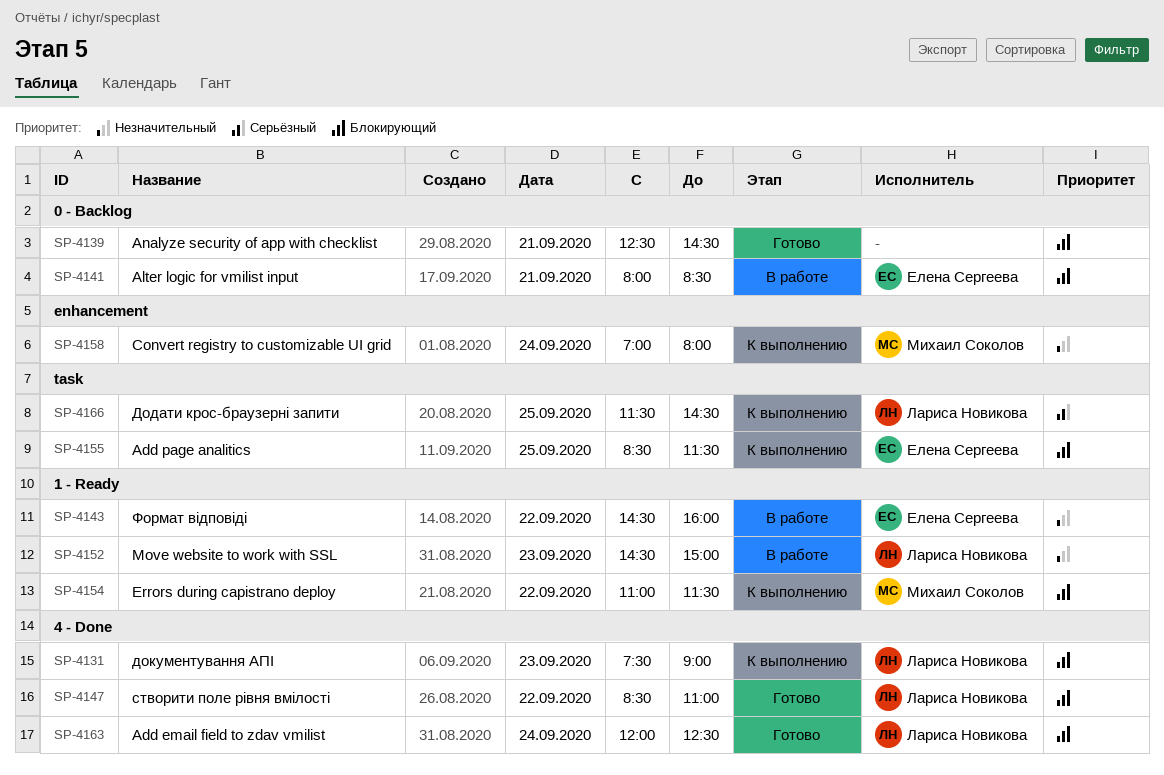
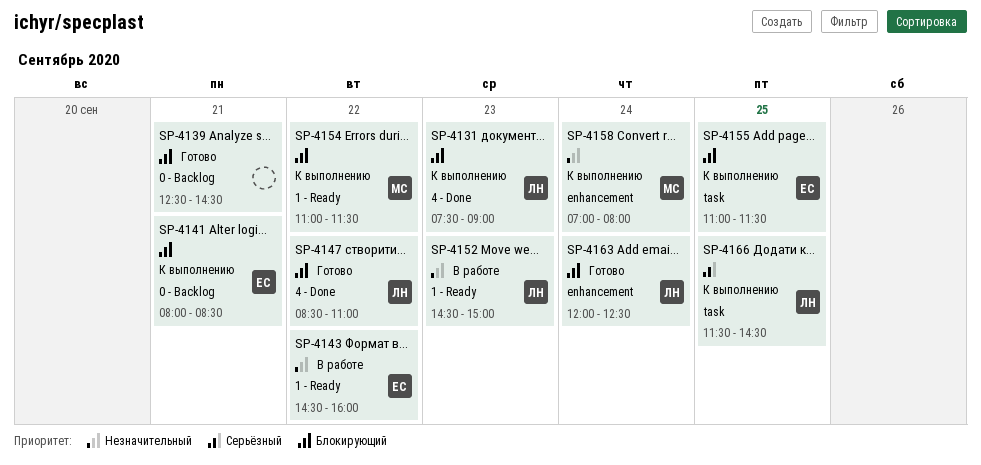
SP-4141, status: В работе -> К выполнению
SP-4155, begins: 08:30 -> 11:00
SP-4163, label: 4 - Done -> enhancement

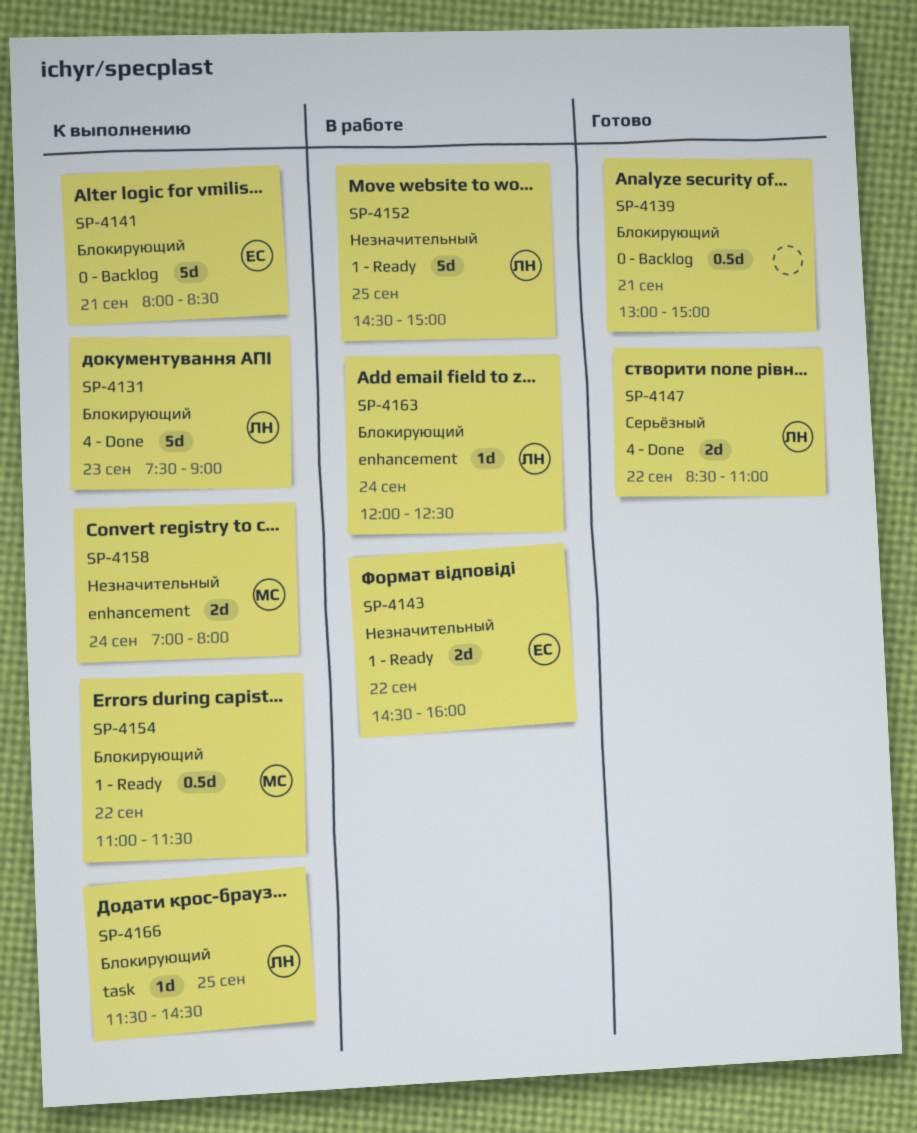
SP-4139, begins: 12:30 -> 13:00
SP-4139, ends: 14:30 -> 15:00
SP-4147, priority: Блокирующий -> Серьёзный
SP-4152, day: Sep 23 -> Sep 25
SP-4155: present -> none
SP-4163, status: Готово -> В работе
SP-4166, priority: Серьёзный -> Блокирующий

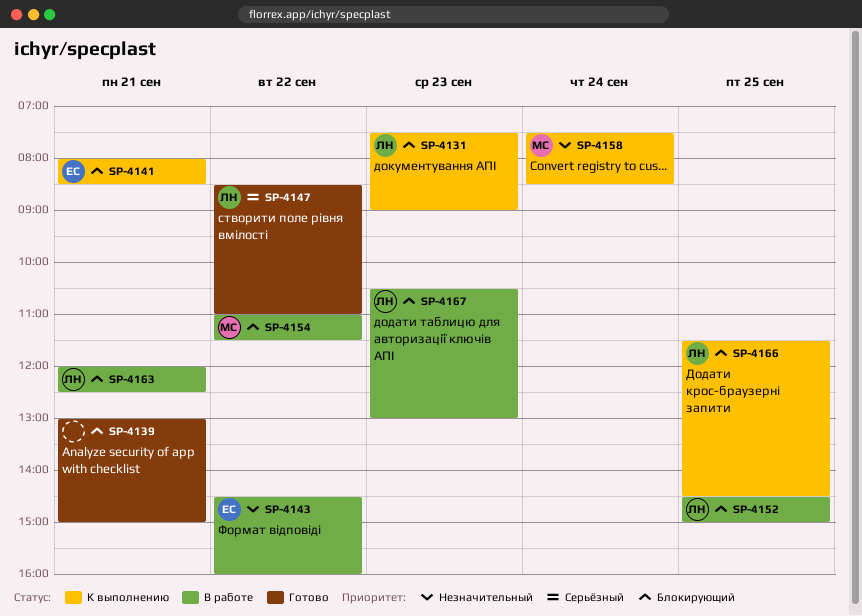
SP-4152, priority: Незначительный -> Блокирующий
SP-4154, status: К выполнению -> В работе
SP-4158, begins: 07:00 -> 07:30
SP-4158, ends: 08:00 -> 08:30
SP-4163, day: Sep 24 -> Sep 21
SP-4167: none -> present

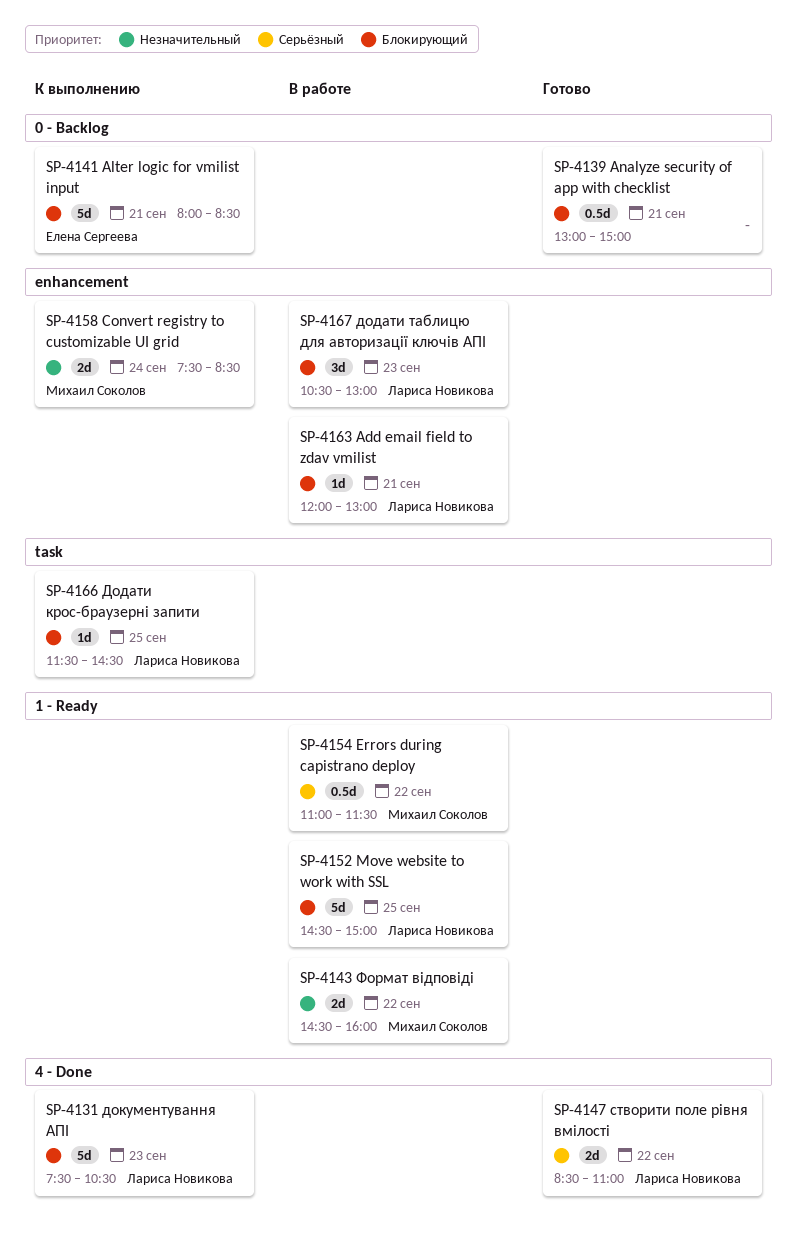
SP-4131, ends: 09:00 -> 10:30
SP-4143, owner: Елена Сергеева -> Михаил Соколов
SP-4154, priority: Блокирующий -> Серьёзный
SP-4163, ends: 12:30 -> 13:00

